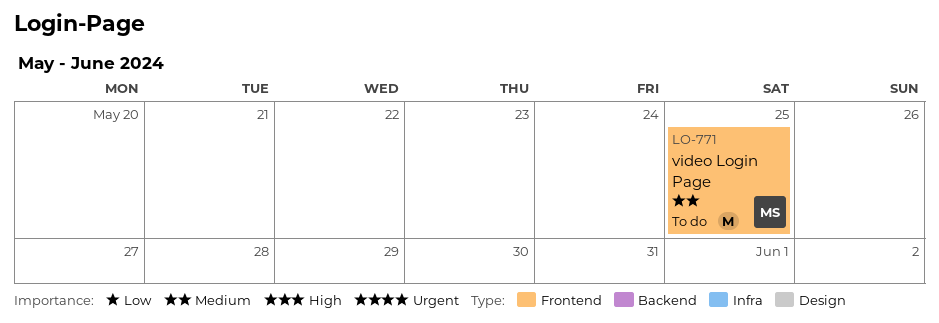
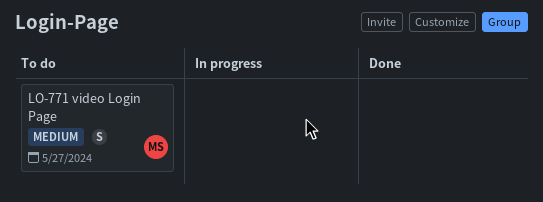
LO-771, estimate: M -> S
LO-771, due: May 25 -> May 27

